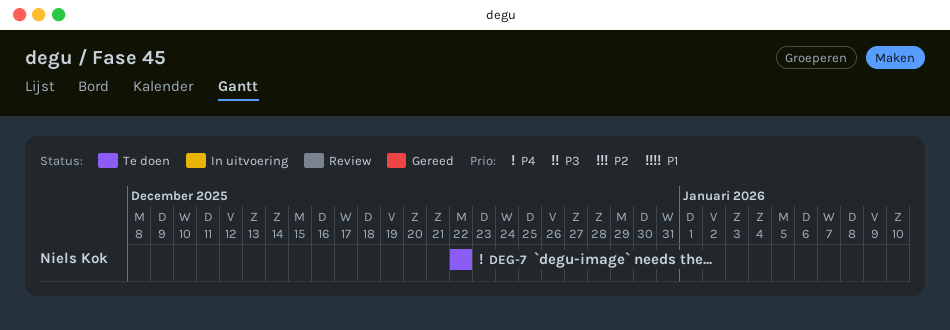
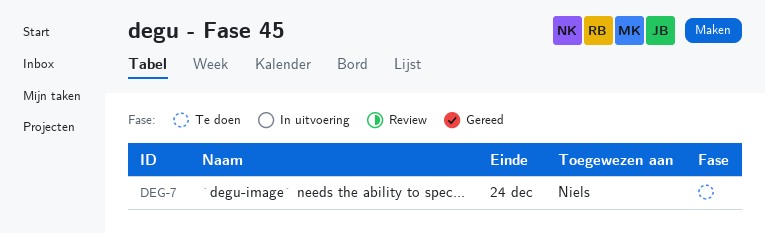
DEG-7, due: Dec 22 -> Dec 24

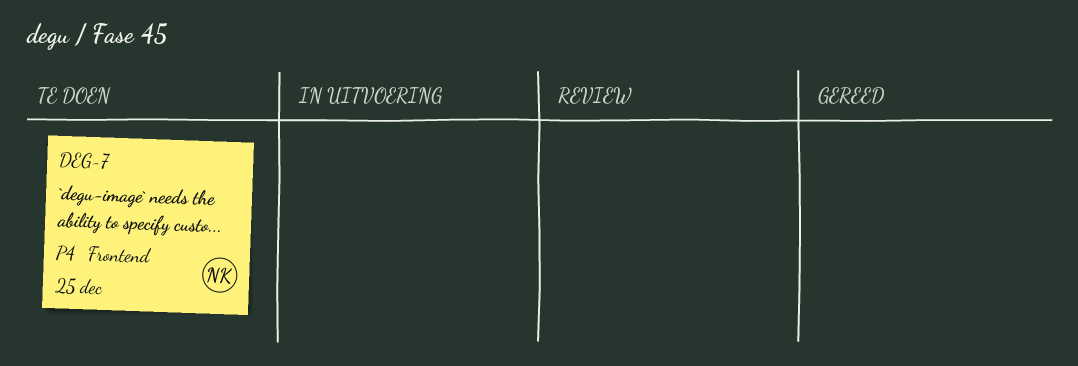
DEG-7, due: Dec 24 -> Dec 25

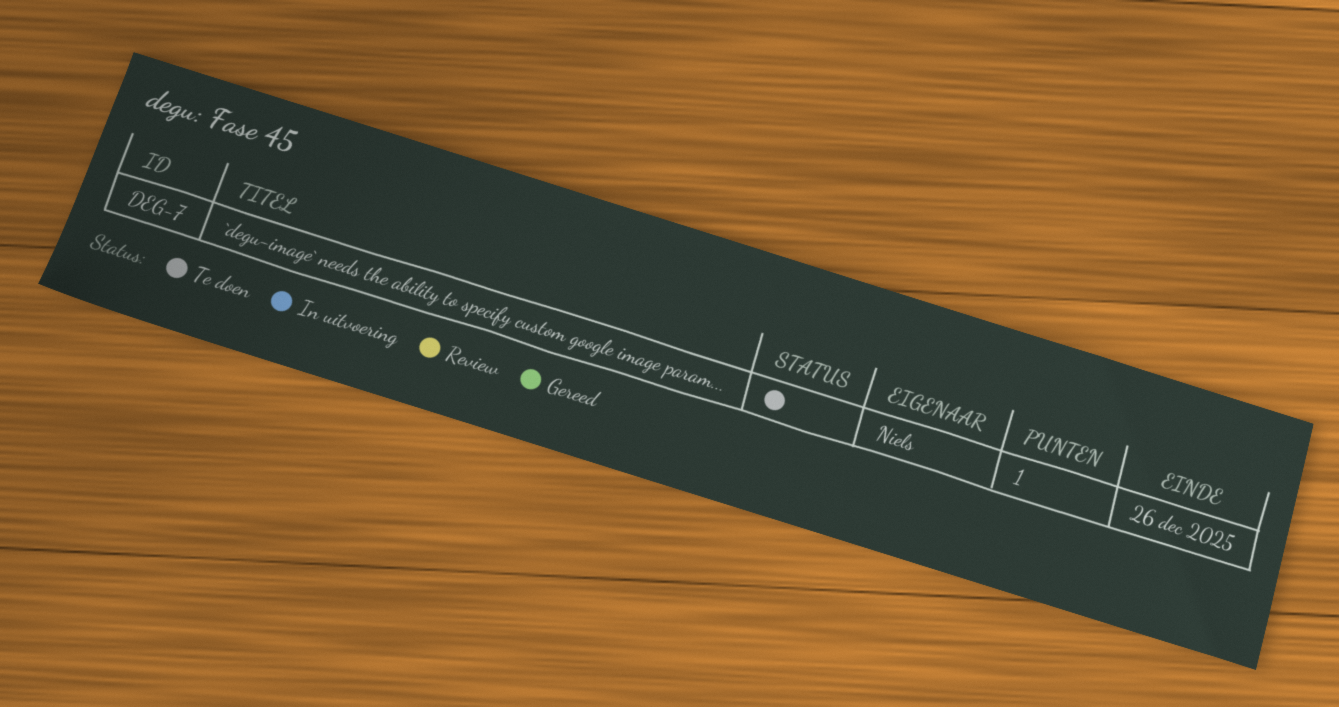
DEG-7, due: Dec 25 -> Dec 26

